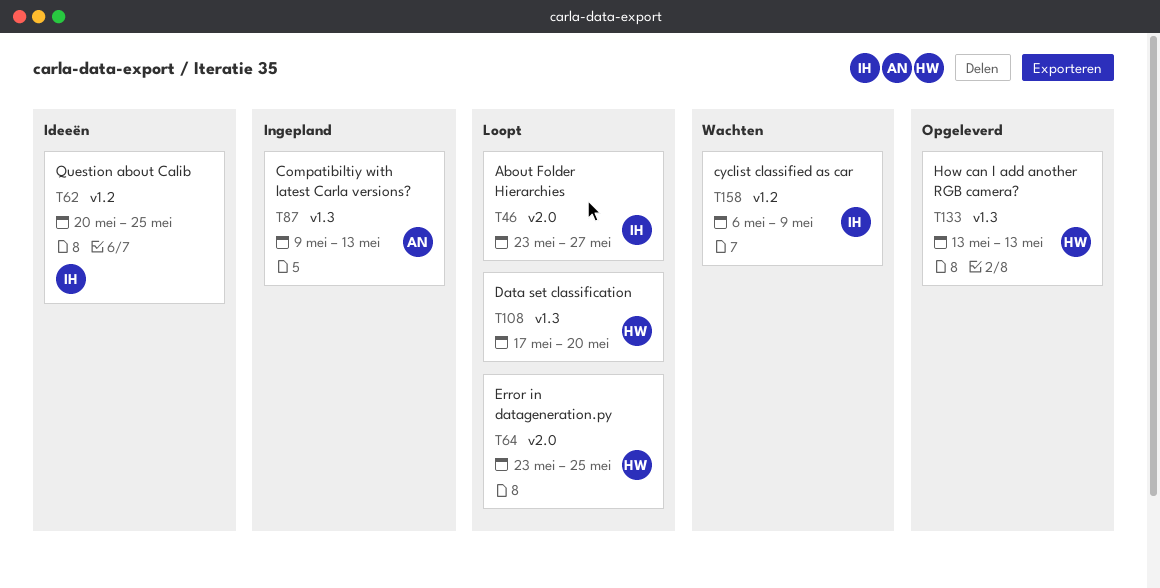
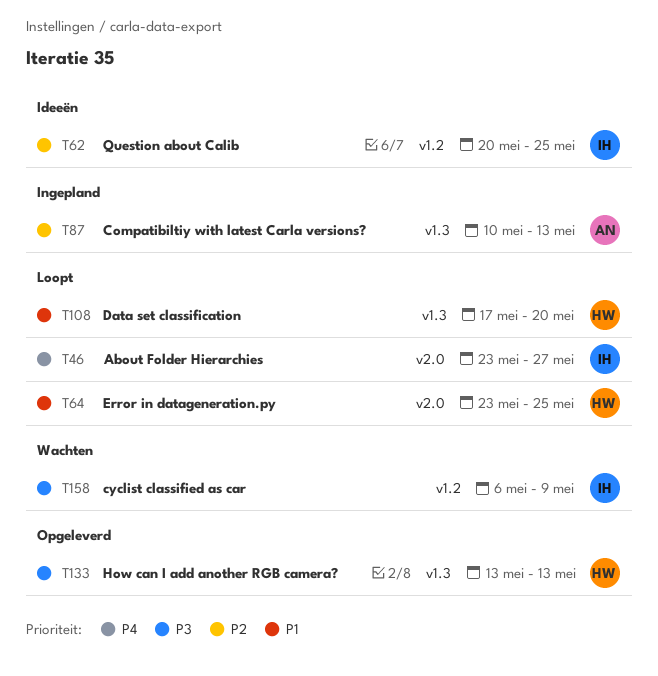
T87, start: May 9 -> May 10

